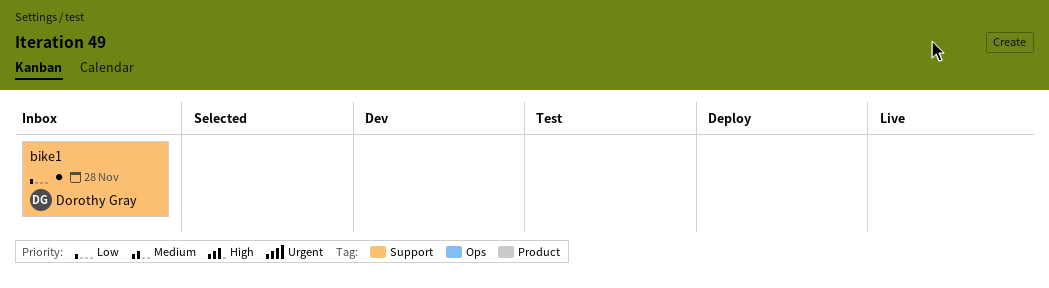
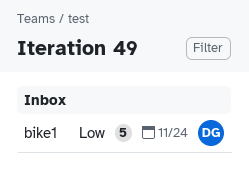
bike1, estimate: 1 -> 5
bike1, due: Nov 28 -> Nov 24

